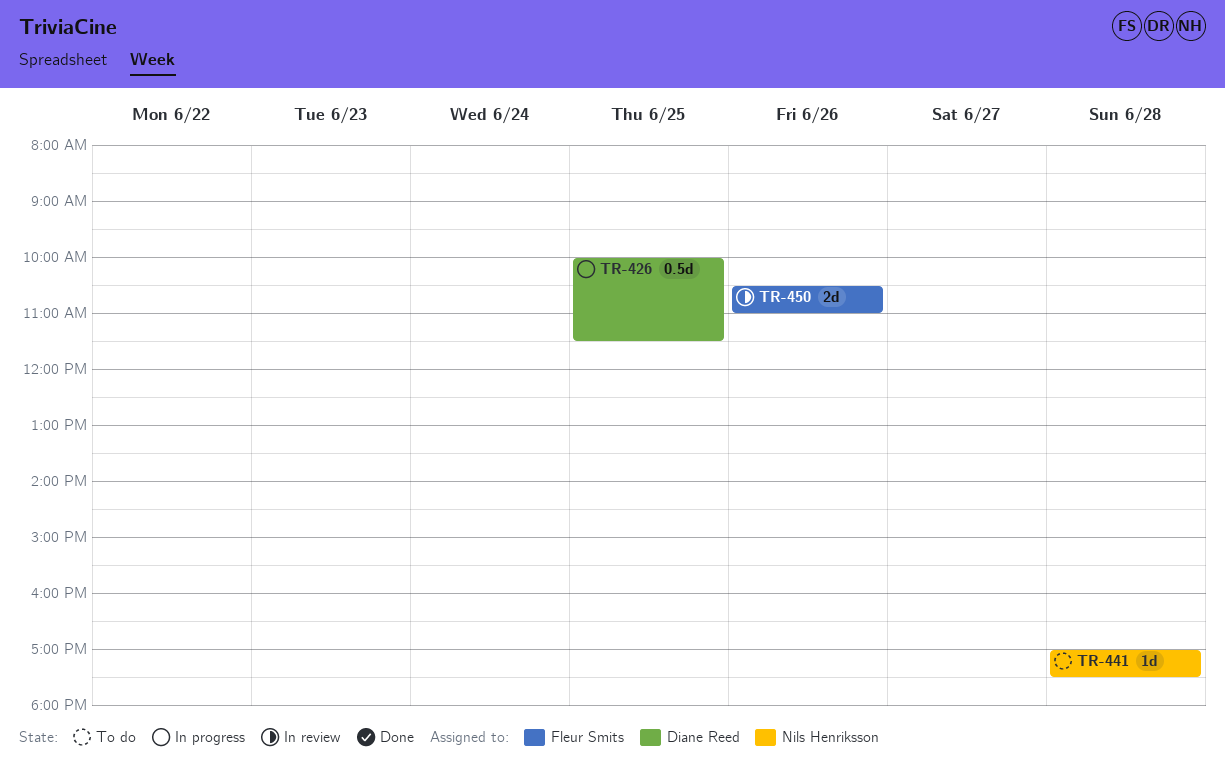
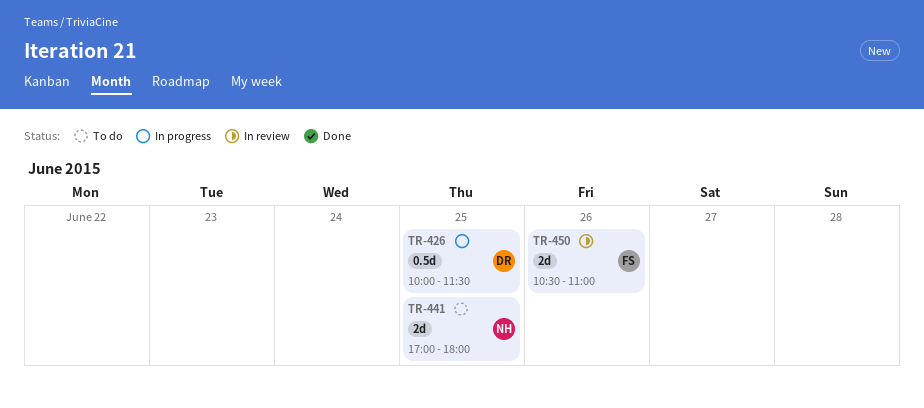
TR-441, estimate: 1d -> 2d
TR-441, day: Jun 28 -> Jun 25
TR-441, ends: 17:30 -> 18:00

